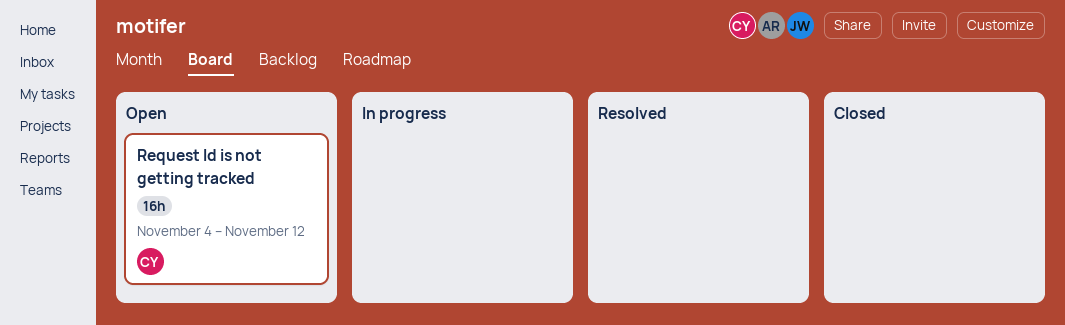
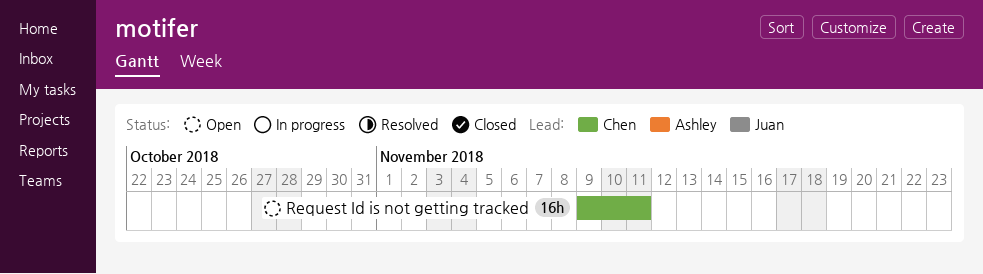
Request Id is not getting tracked, start: Nov 4 -> Nov 9
Request Id is not getting tracked, due: Nov 12 -> Nov 11

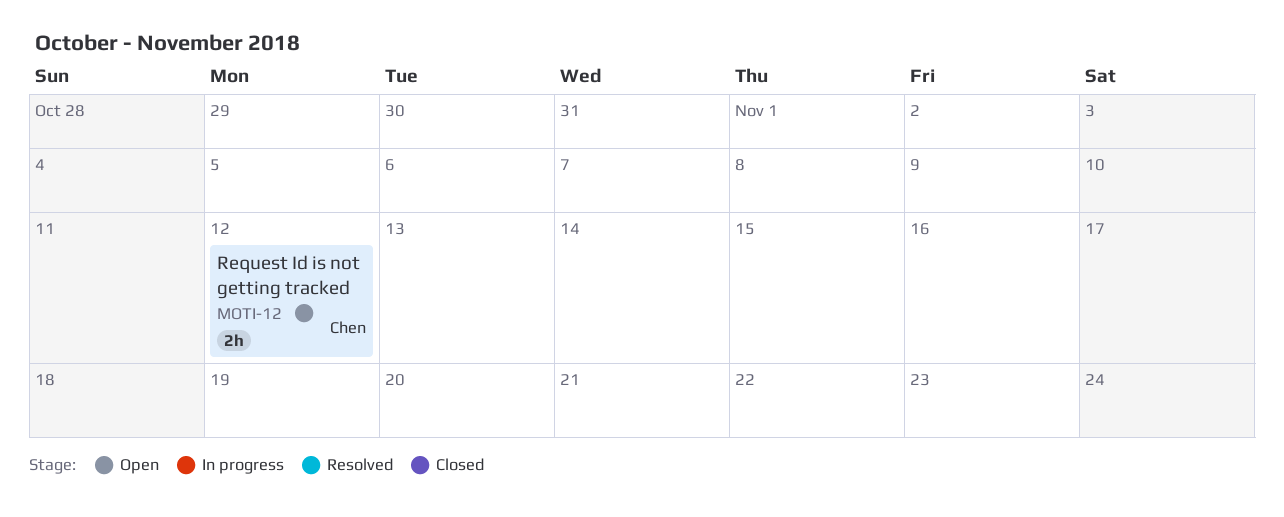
Request Id is not getting tracked, estimate: 16h -> 2h
Request Id is not getting tracked, due: Nov 11 -> Nov 12

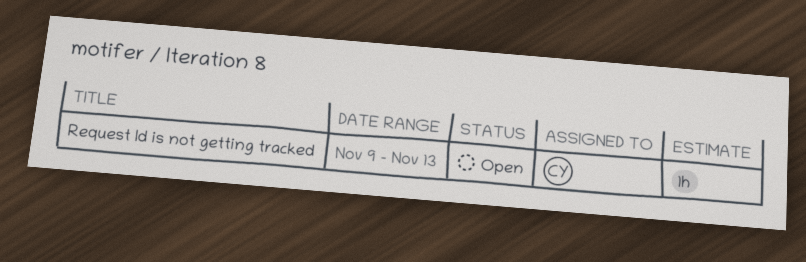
Request Id is not getting tracked, estimate: 2h -> 1h
Request Id is not getting tracked, due: Nov 12 -> Nov 13

